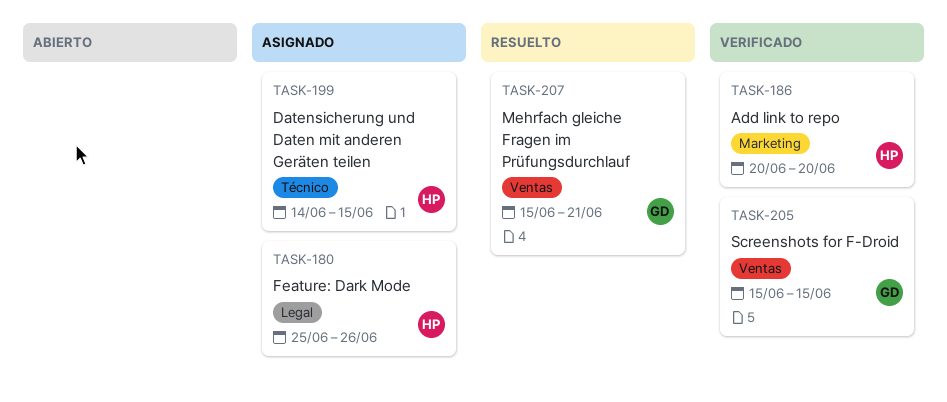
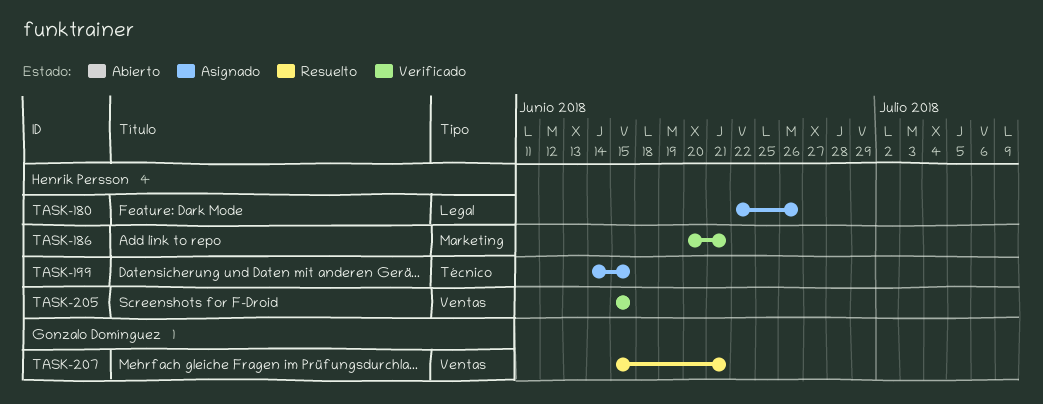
TASK-180, start: Jun 25 -> Jun 22
TASK-186, due: Jun 20 -> Jun 21
TASK-205, owner: Gonzalo Domínguez -> Henrik Persson

